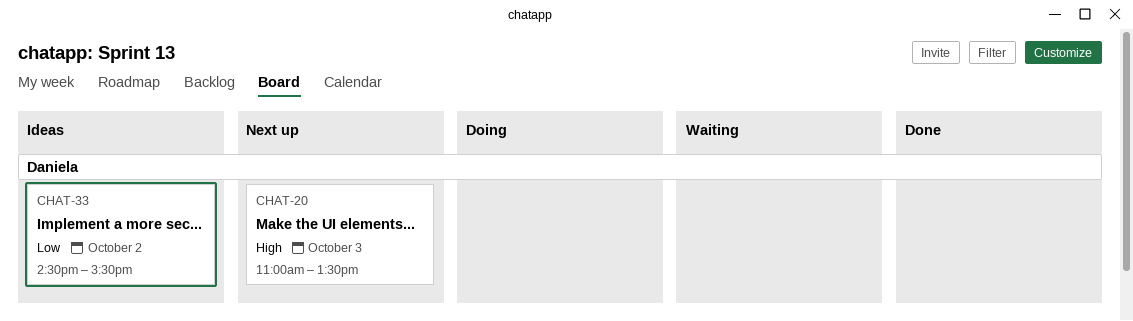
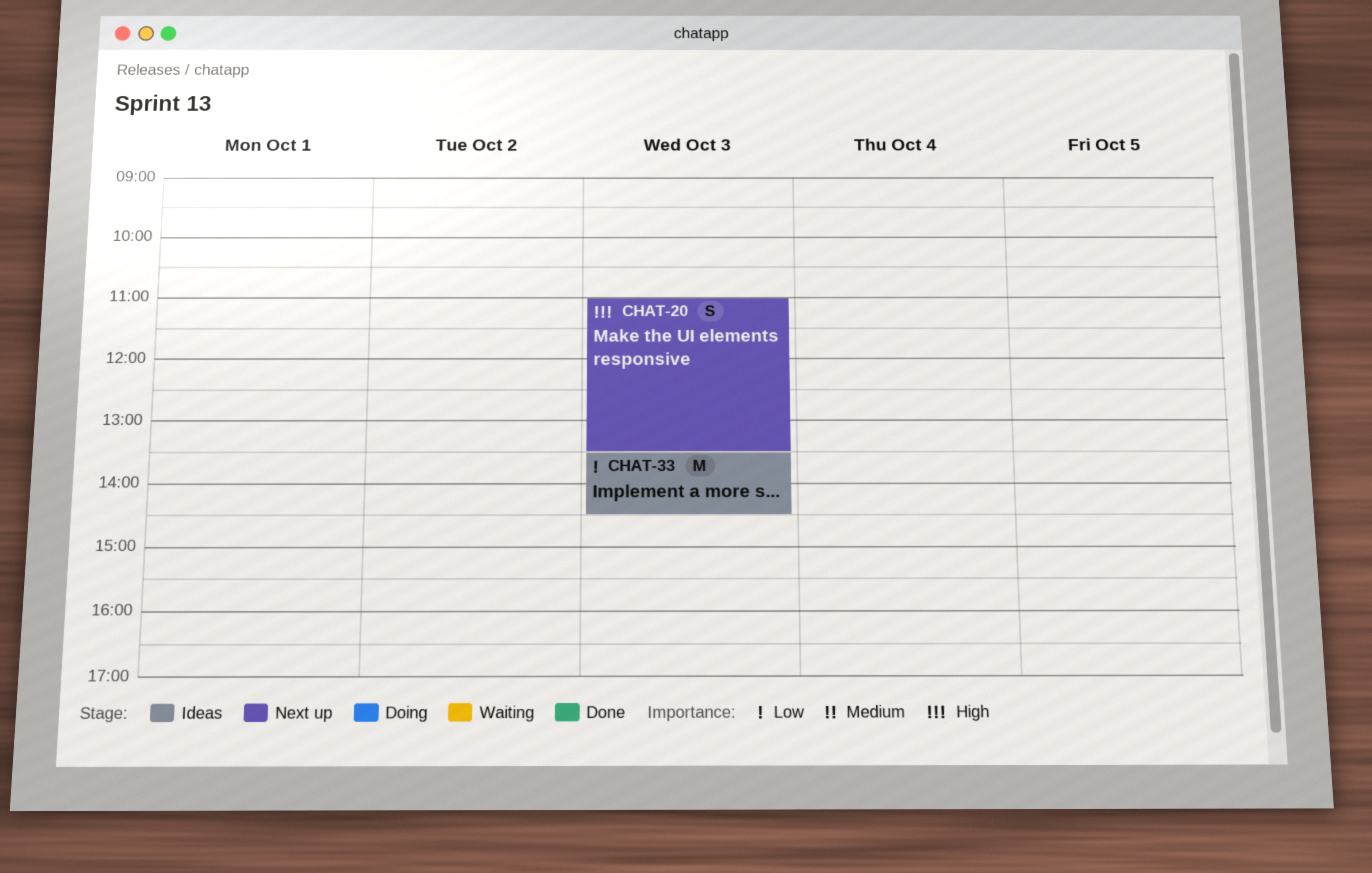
CHAT-33, day: Oct 2 -> Oct 3
CHAT-33, begins: 14:30 -> 13:30
CHAT-33, ends: 15:30 -> 14:30

